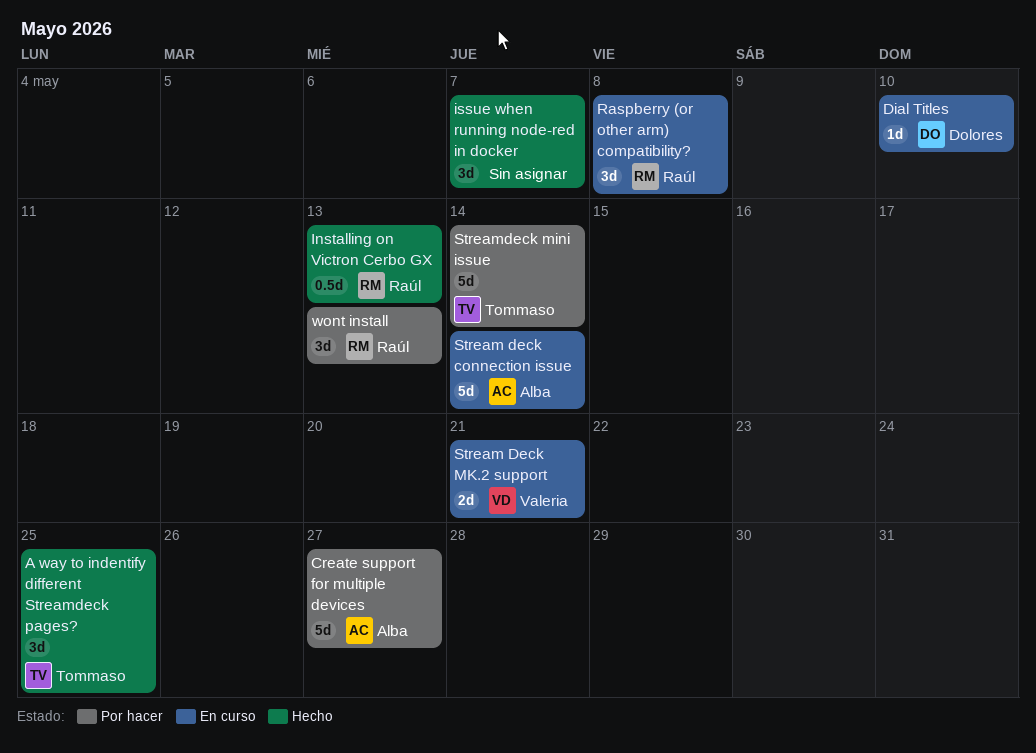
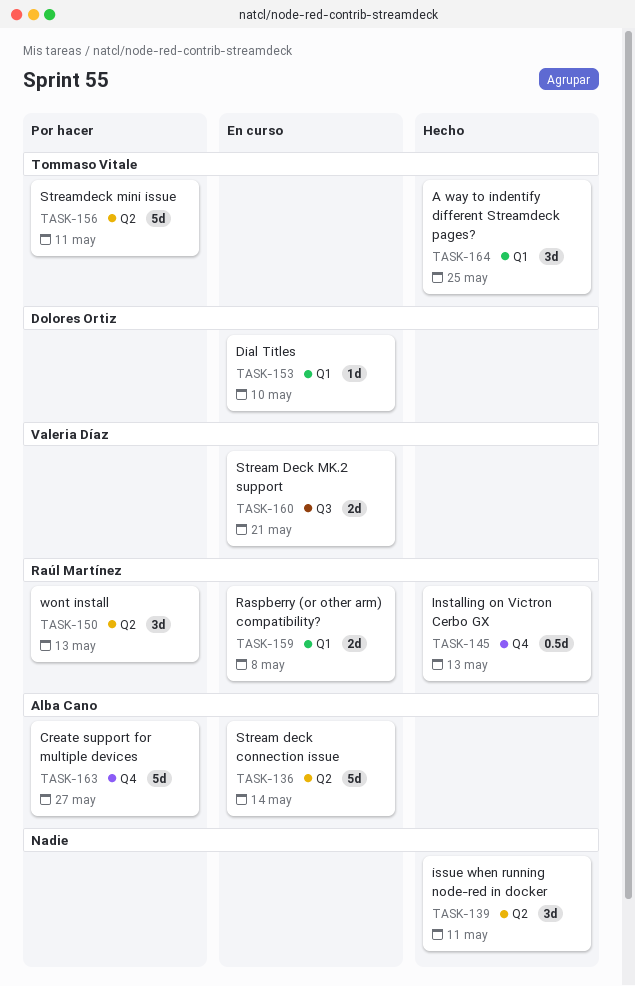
issue when running node-red in docker, due: May 7 -> May 11
Raspberry (or other arm) compatibility?, estimate: 3d -> 2d
Streamdeck mini issue, due: May 14 -> May 11

